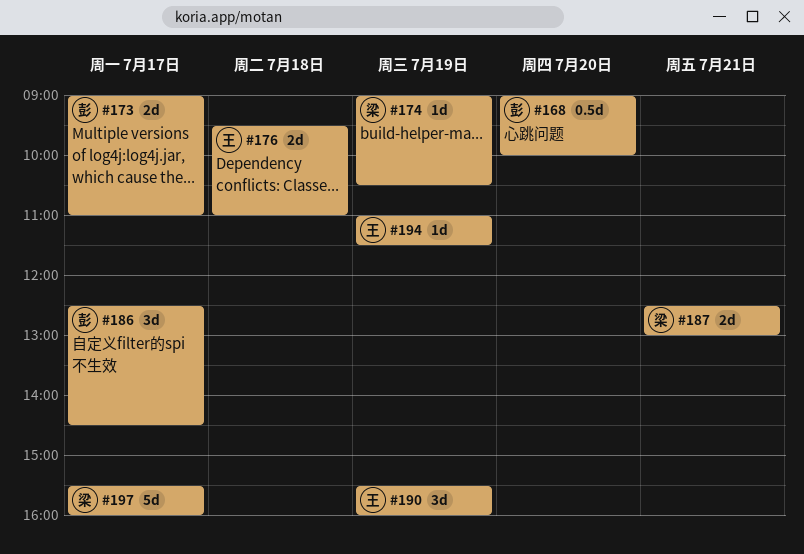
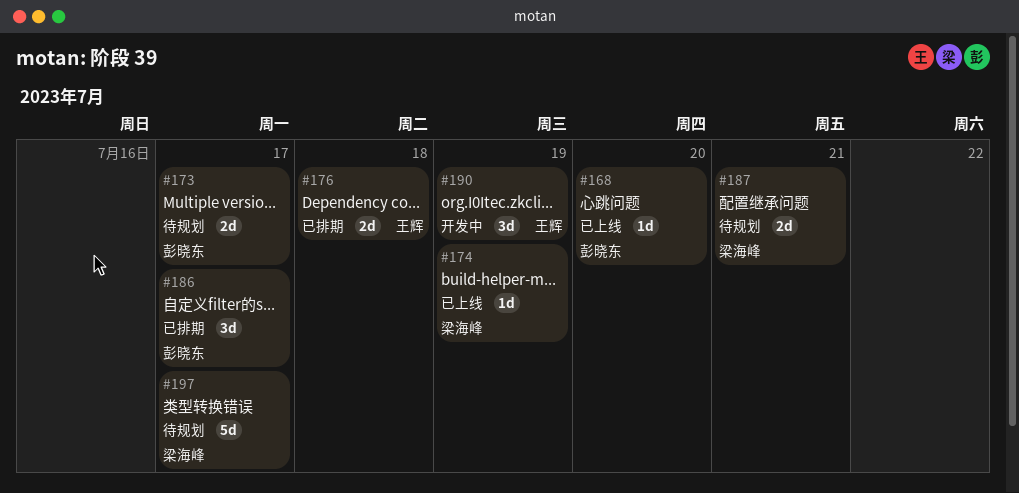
#168, estimate: 0.5d -> 1d
#194: present -> none

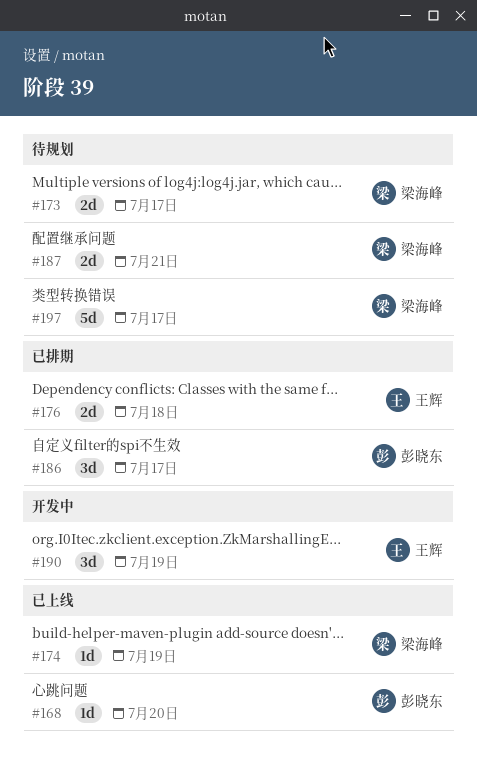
#173, owner: 彭晓东 -> 梁海峰

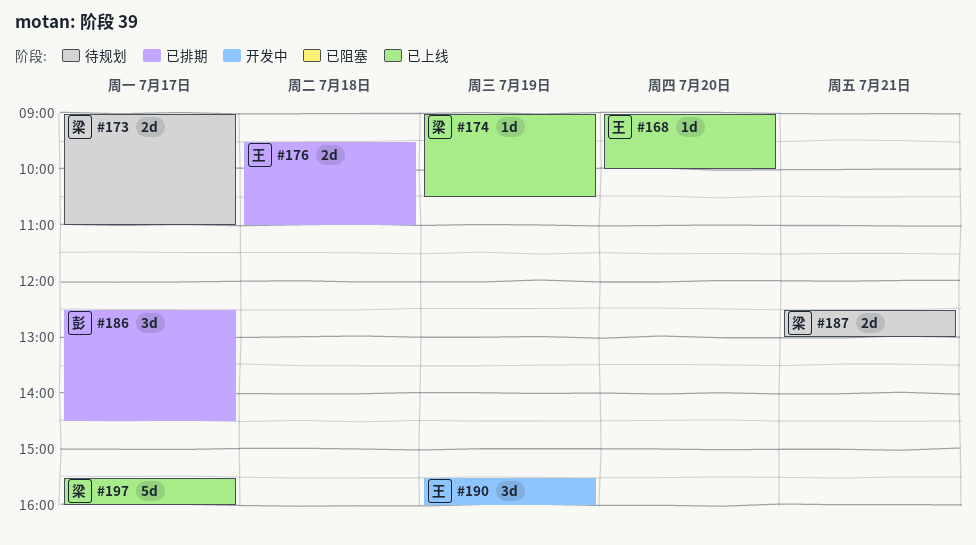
#168, owner: 彭晓东 -> 王辉
#197, status: 待规划 -> 已上线

